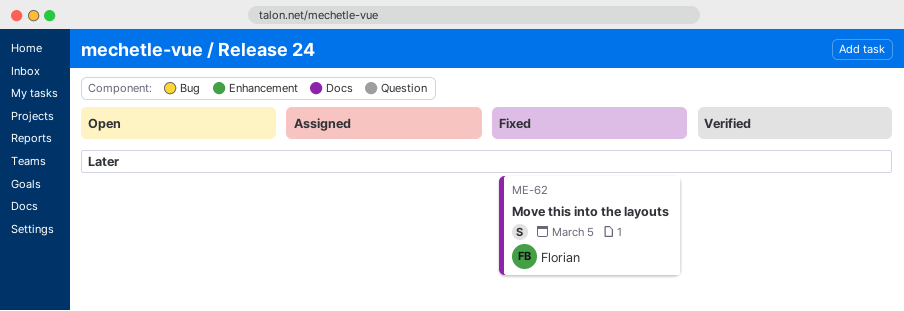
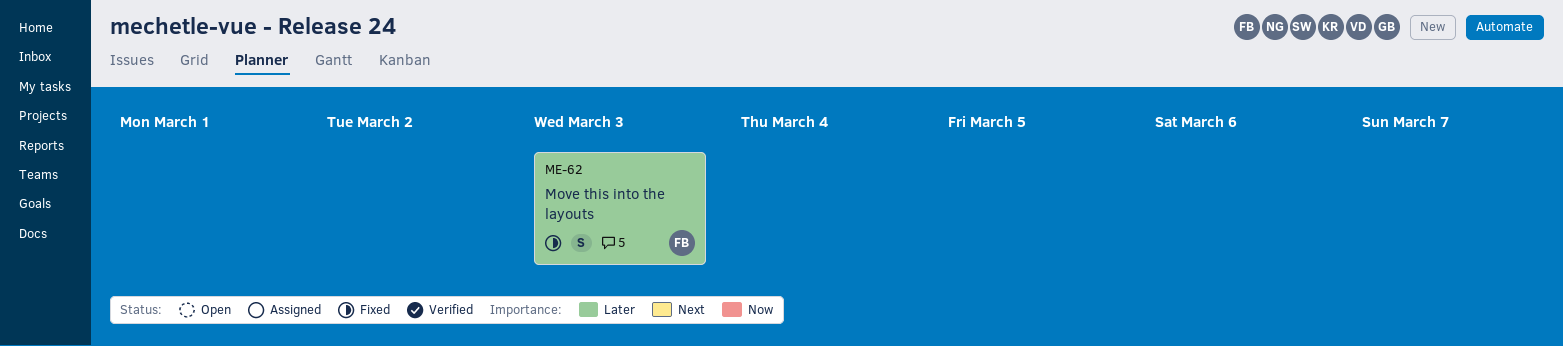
ME-62, due: Mar 5 -> Mar 3

